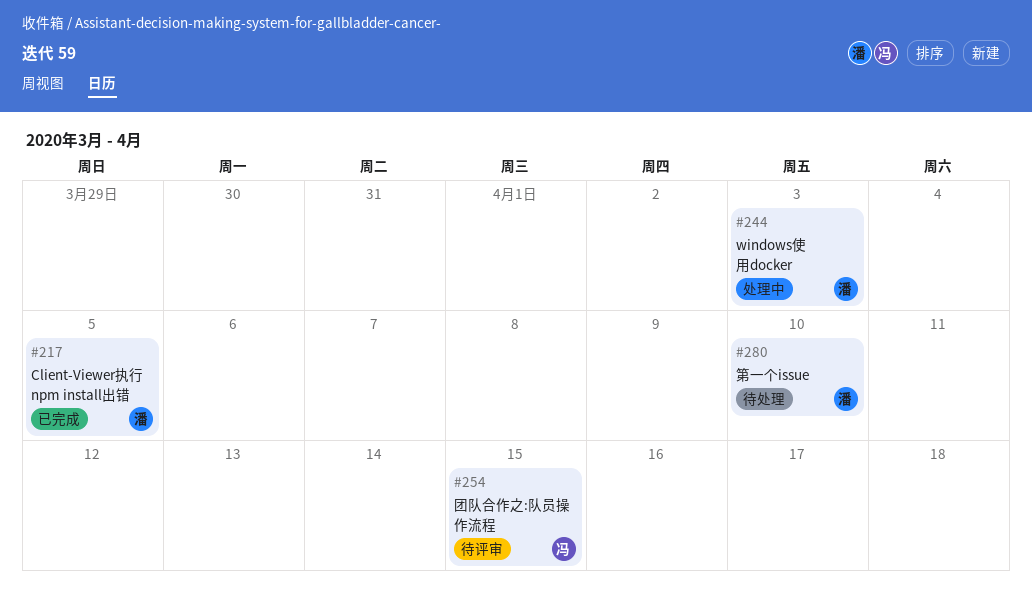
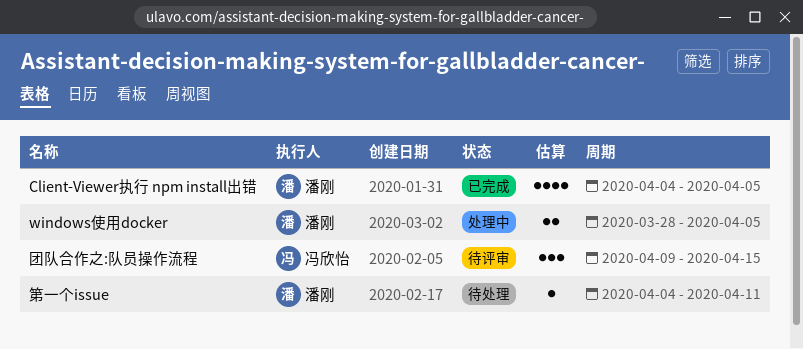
windows使用docker, due: Apr 3 -> Apr 5
第一个issue, due: Apr 10 -> Apr 11

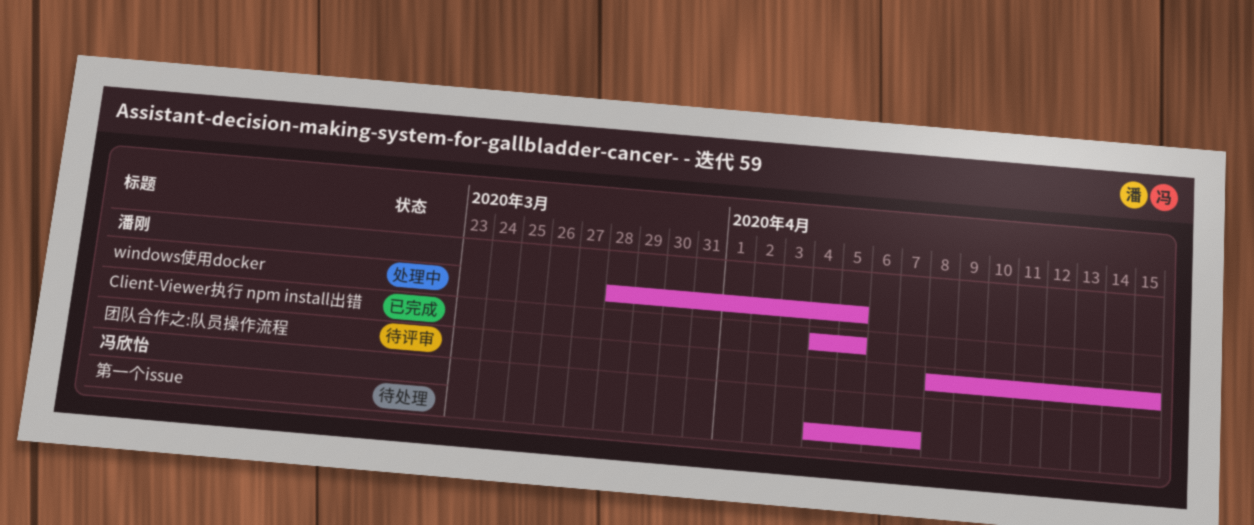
团队合作之:队员操作流程, owner: 冯欣怡 -> 潘刚
团队合作之:队员操作流程, start: Apr 9 -> Apr 8
第一个issue, owner: 潘刚 -> 冯欣怡
第一个issue, due: Apr 11 -> Apr 7

